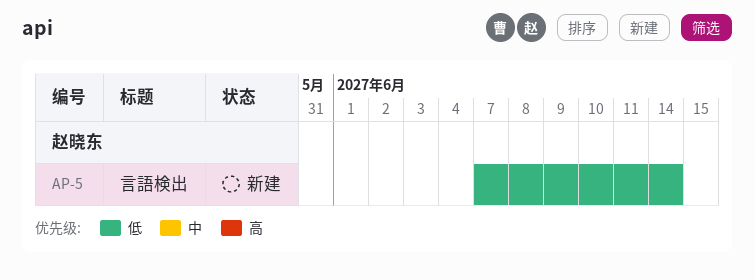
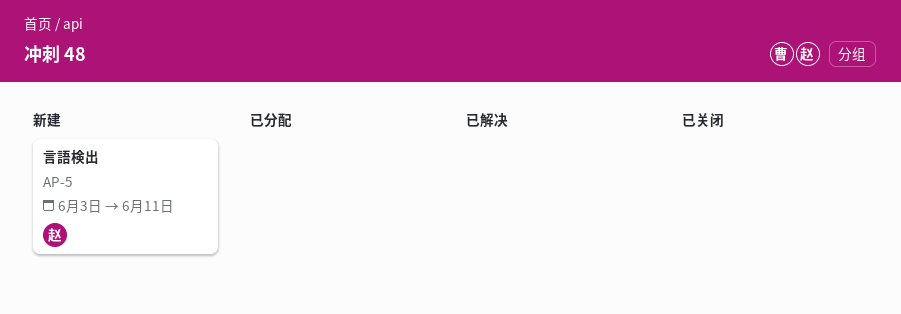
AP-5, start: Jun 7 -> Jun 3
AP-5, due: Jun 14 -> Jun 11

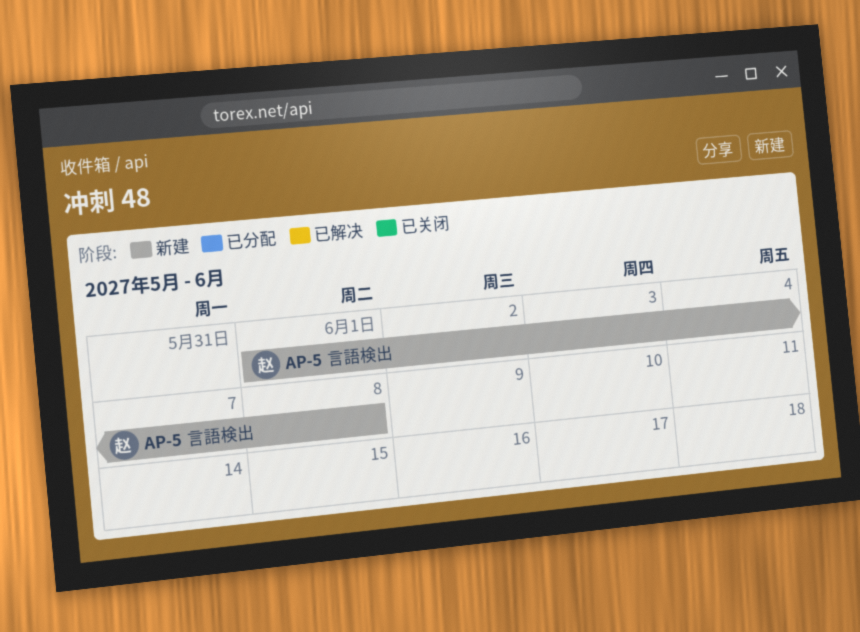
AP-5, start: Jun 3 -> Jun 1
AP-5, due: Jun 11 -> Jun 8

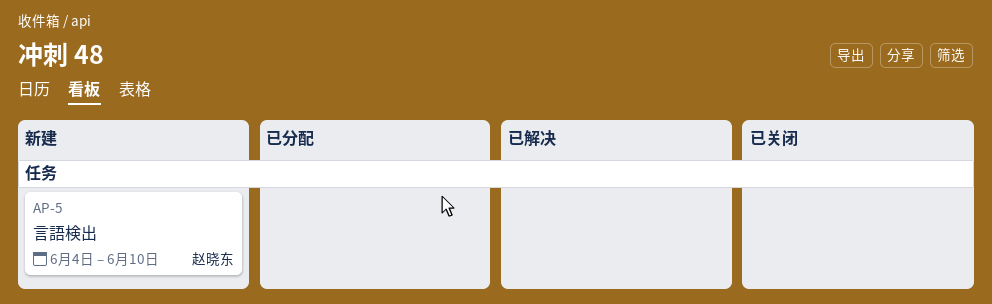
AP-5, start: Jun 1 -> Jun 4
AP-5, due: Jun 8 -> Jun 10

